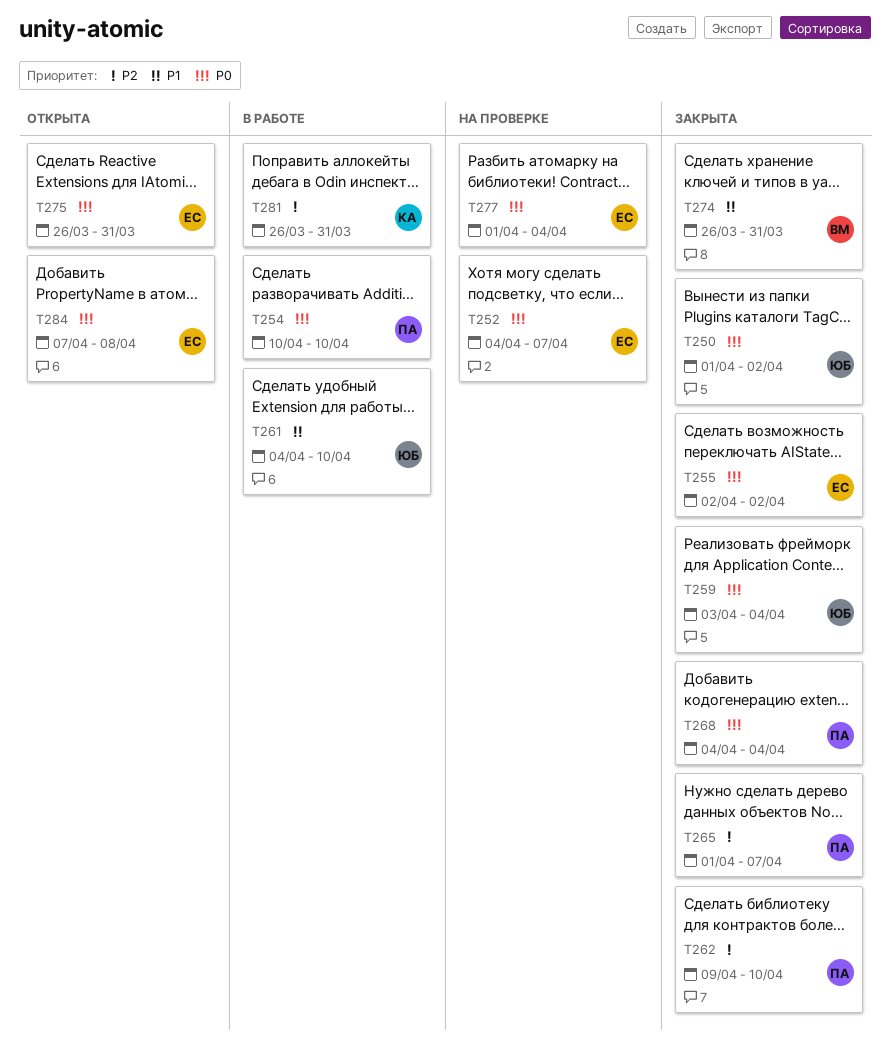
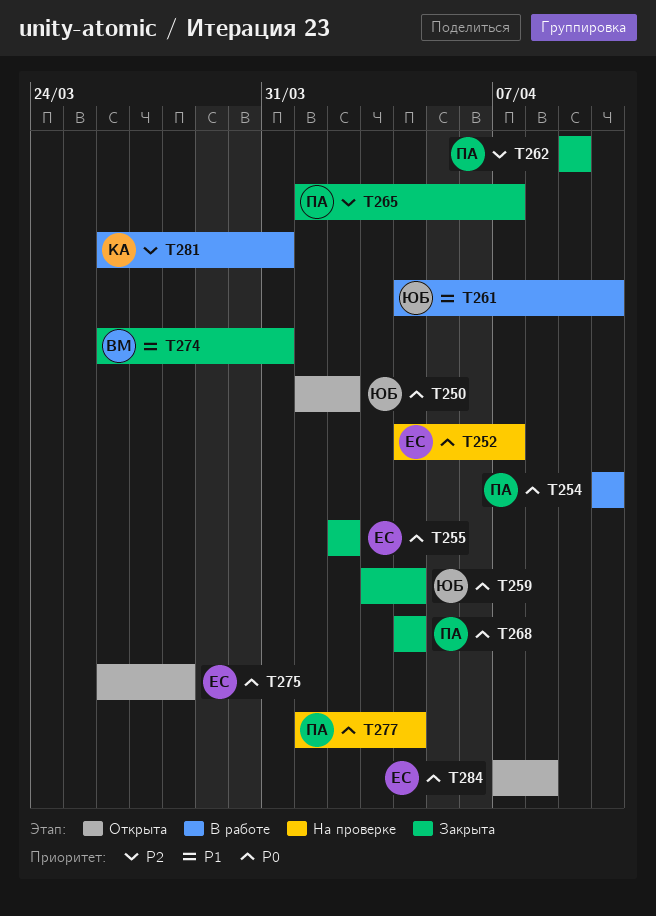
T250, status: Закрыта -> Открыта
T262, due: Apr 10 -> Apr 9
T275, due: Mar 31 -> Mar 28
T277, owner: ЕС -> ПА

